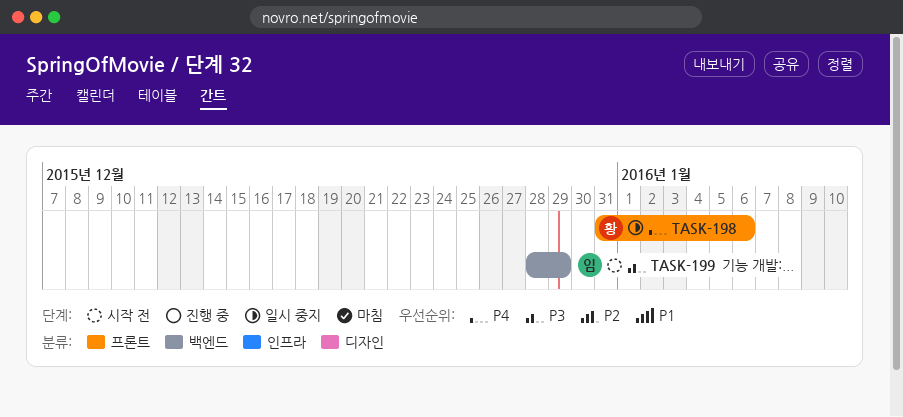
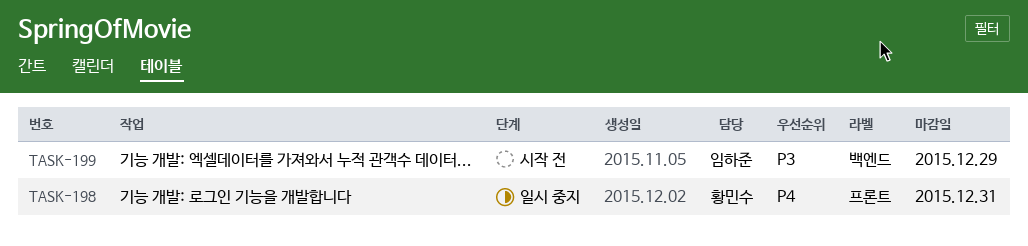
TASK-198, due: Jan 6 -> Dec 31

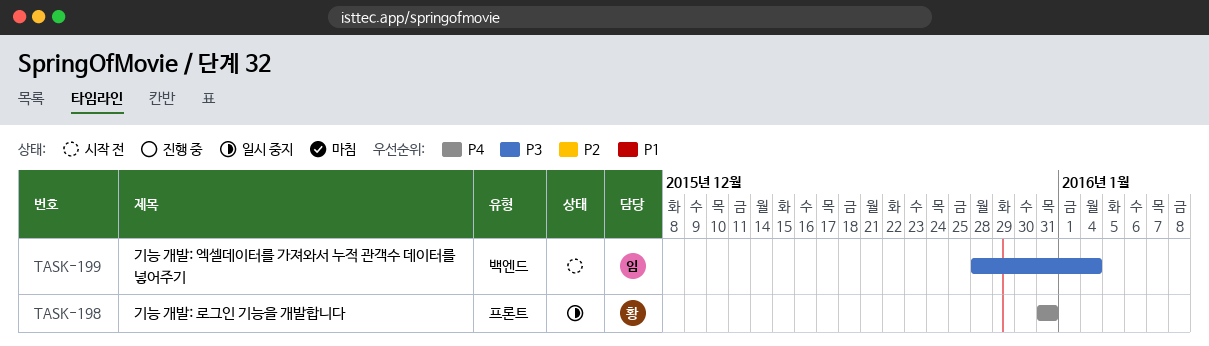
TASK-199, due: Dec 29 -> Jan 4

